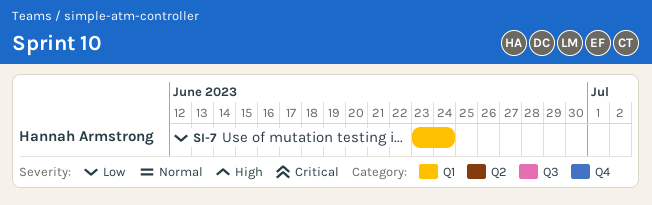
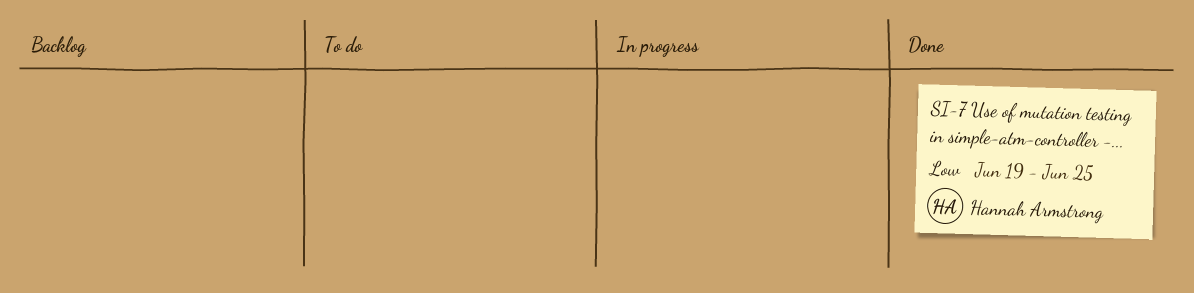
SI-7, start: Jun 23 -> Jun 19
SI-7, due: Jun 24 -> Jun 25

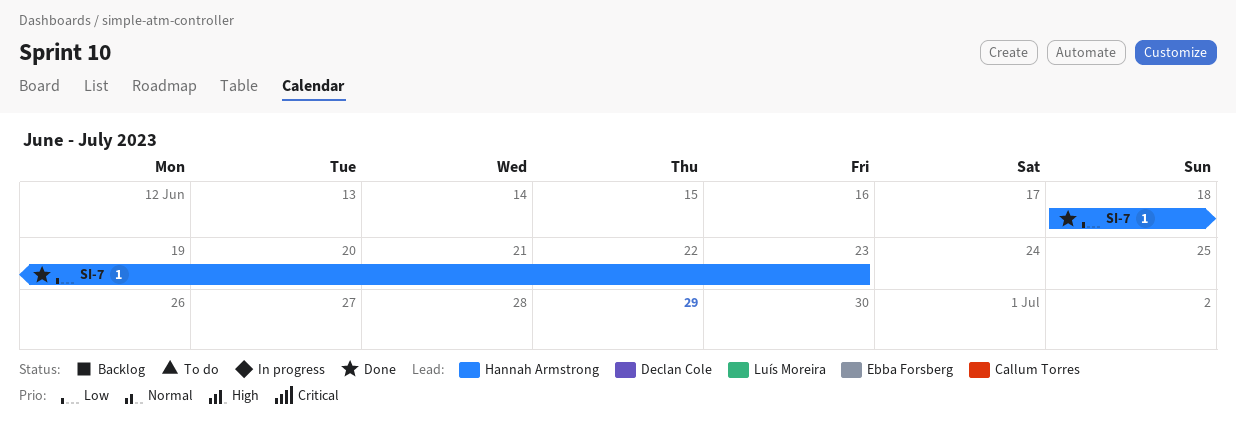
SI-7, start: Jun 19 -> Jun 18
SI-7, due: Jun 25 -> Jun 23

